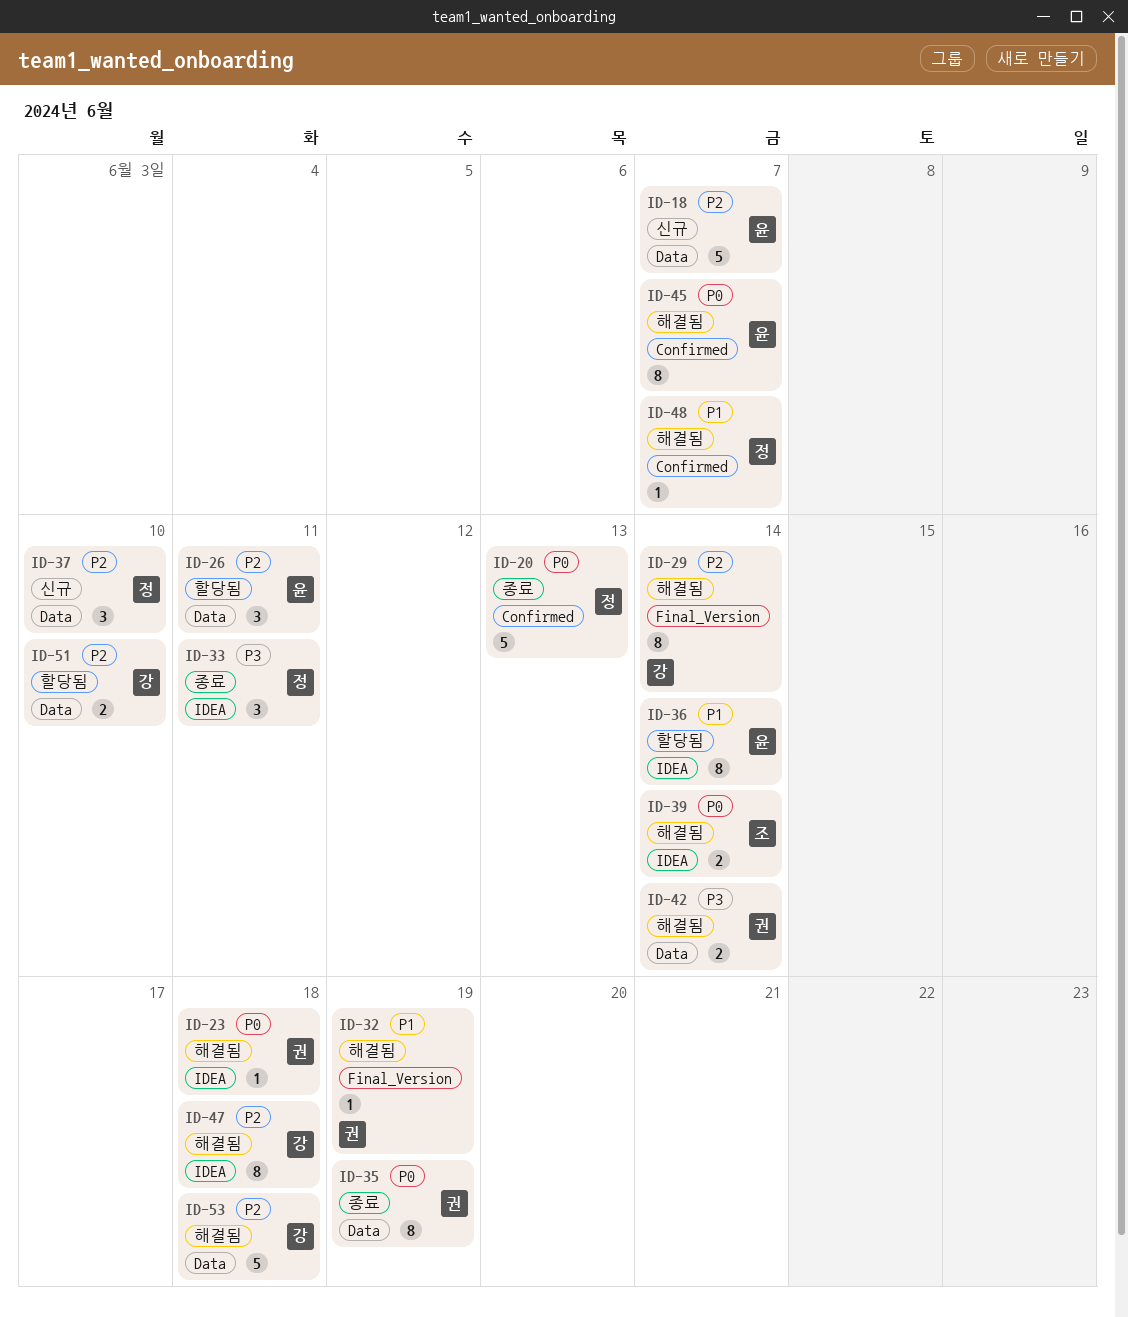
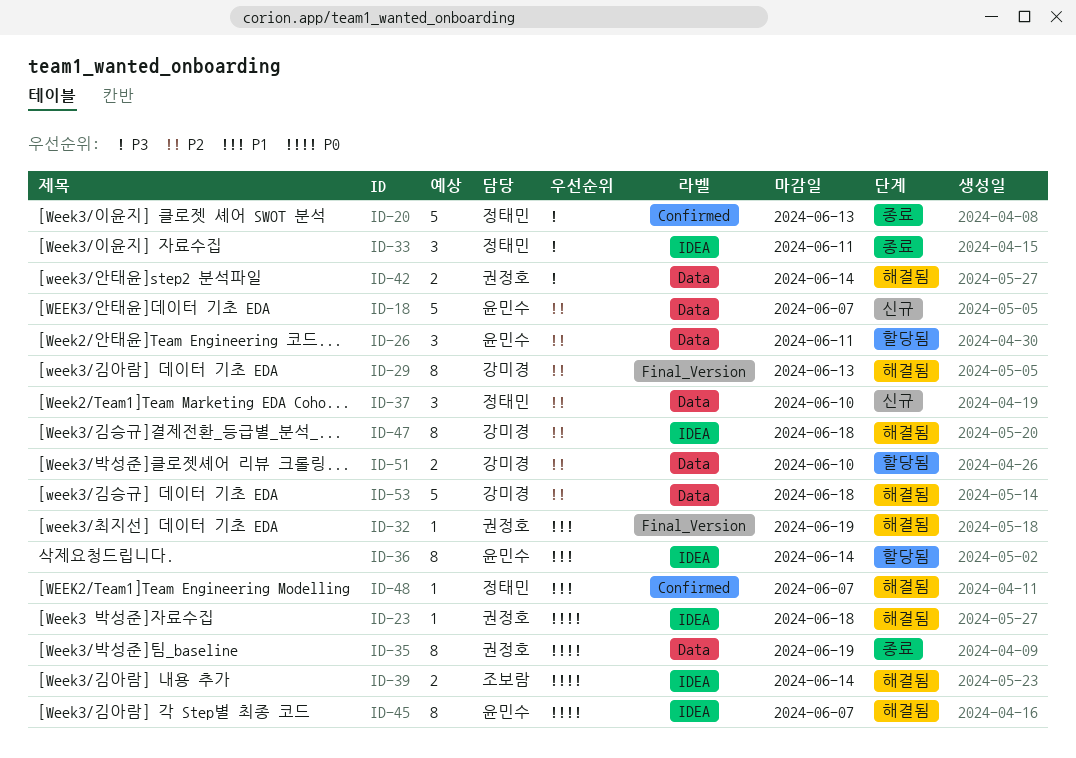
ID-20, priority: P0 -> P3
ID-29, due: Jun 14 -> Jun 13
ID-45, label: Confirmed -> IDEA

